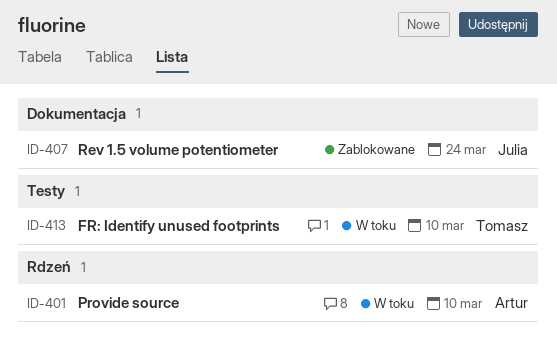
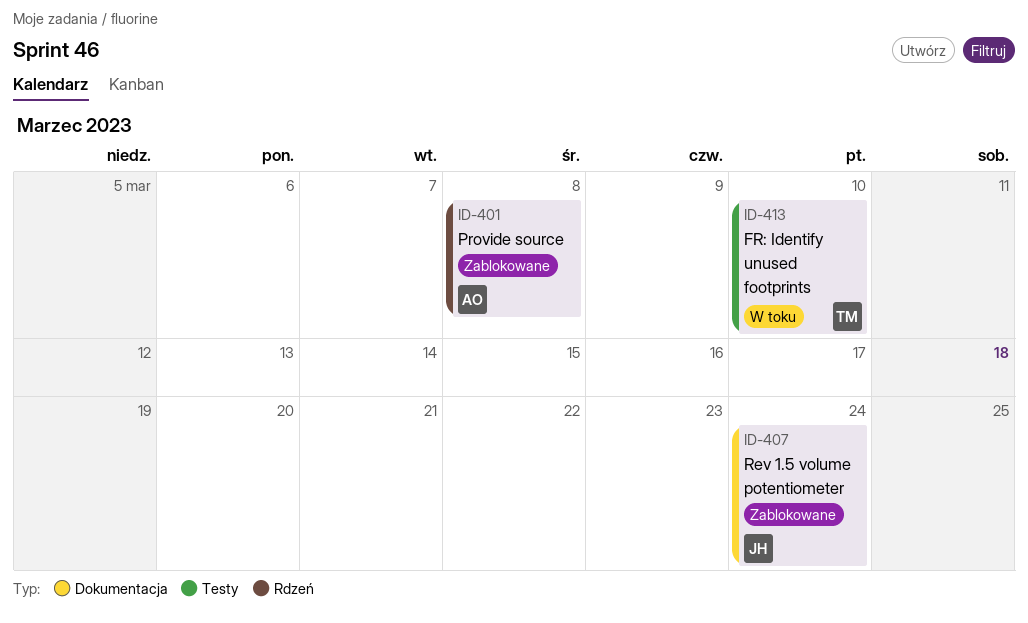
ID-401, status: W toku -> Zablokowane
ID-401, due: Mar 10 -> Mar 8

